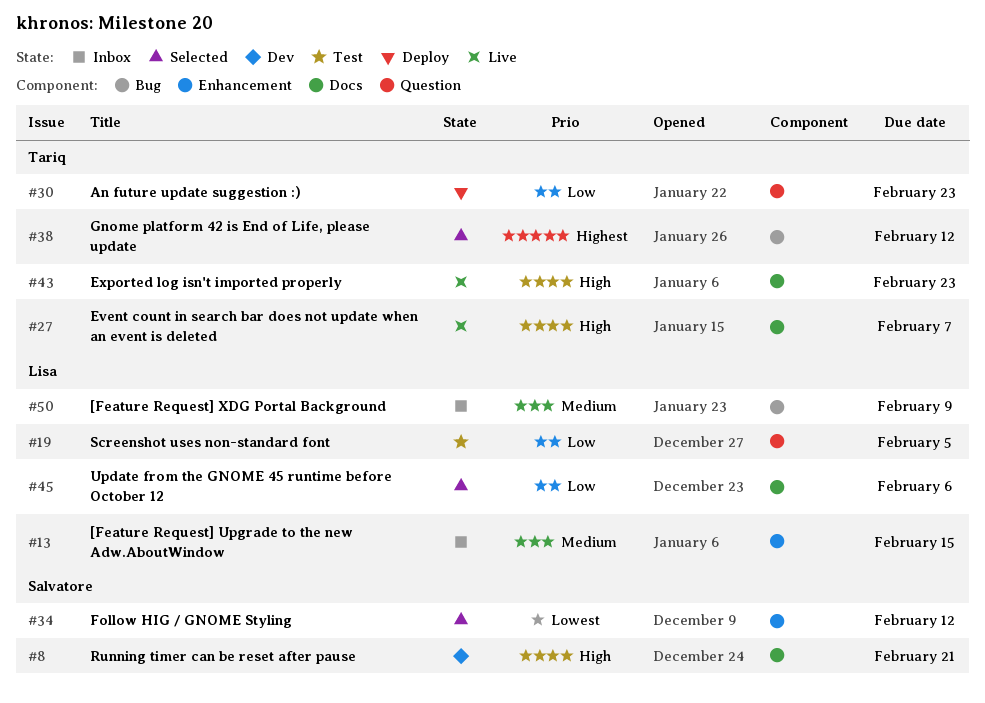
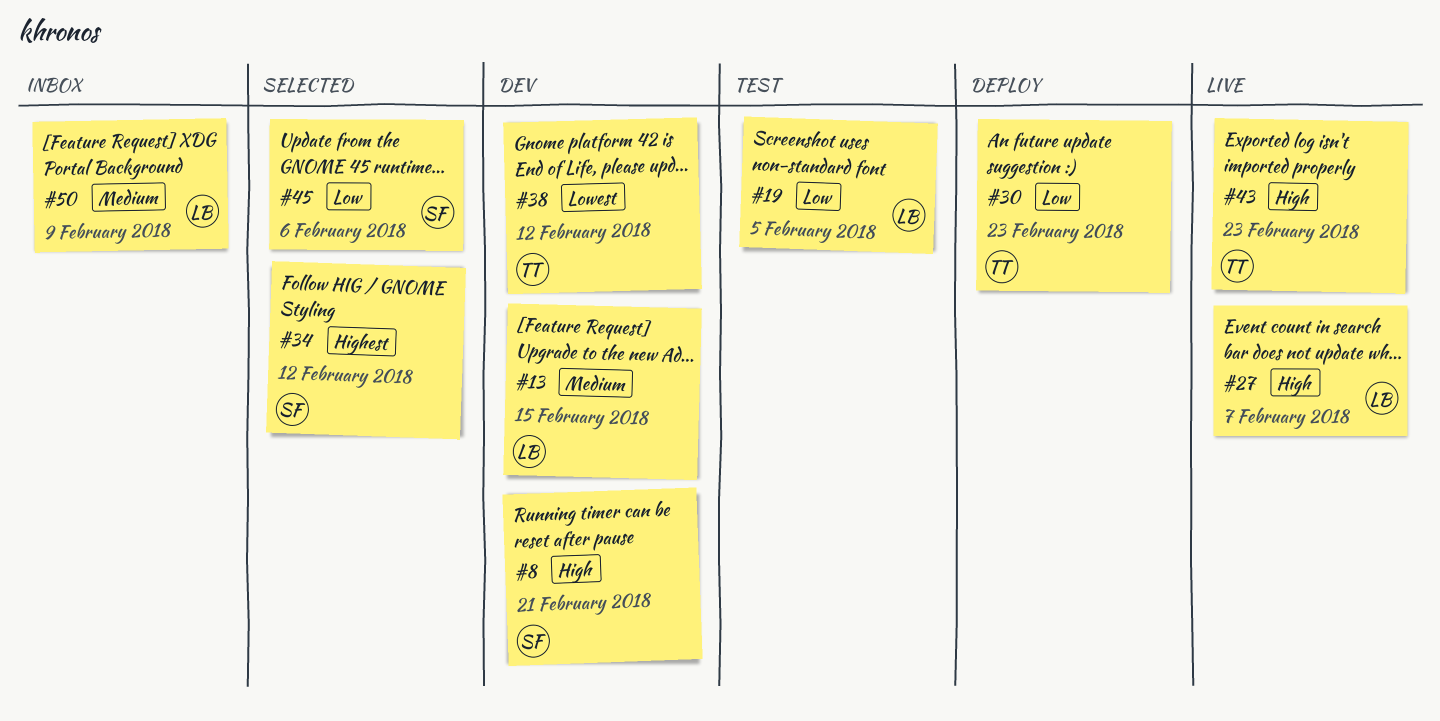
#13, status: Inbox -> Dev
#27, owner: Tariq -> Lisa
#34, priority: Lowest -> Highest
#38, status: Selected -> Dev
#38, priority: Highest -> Lowest
#45, owner: Lisa -> Salvatore

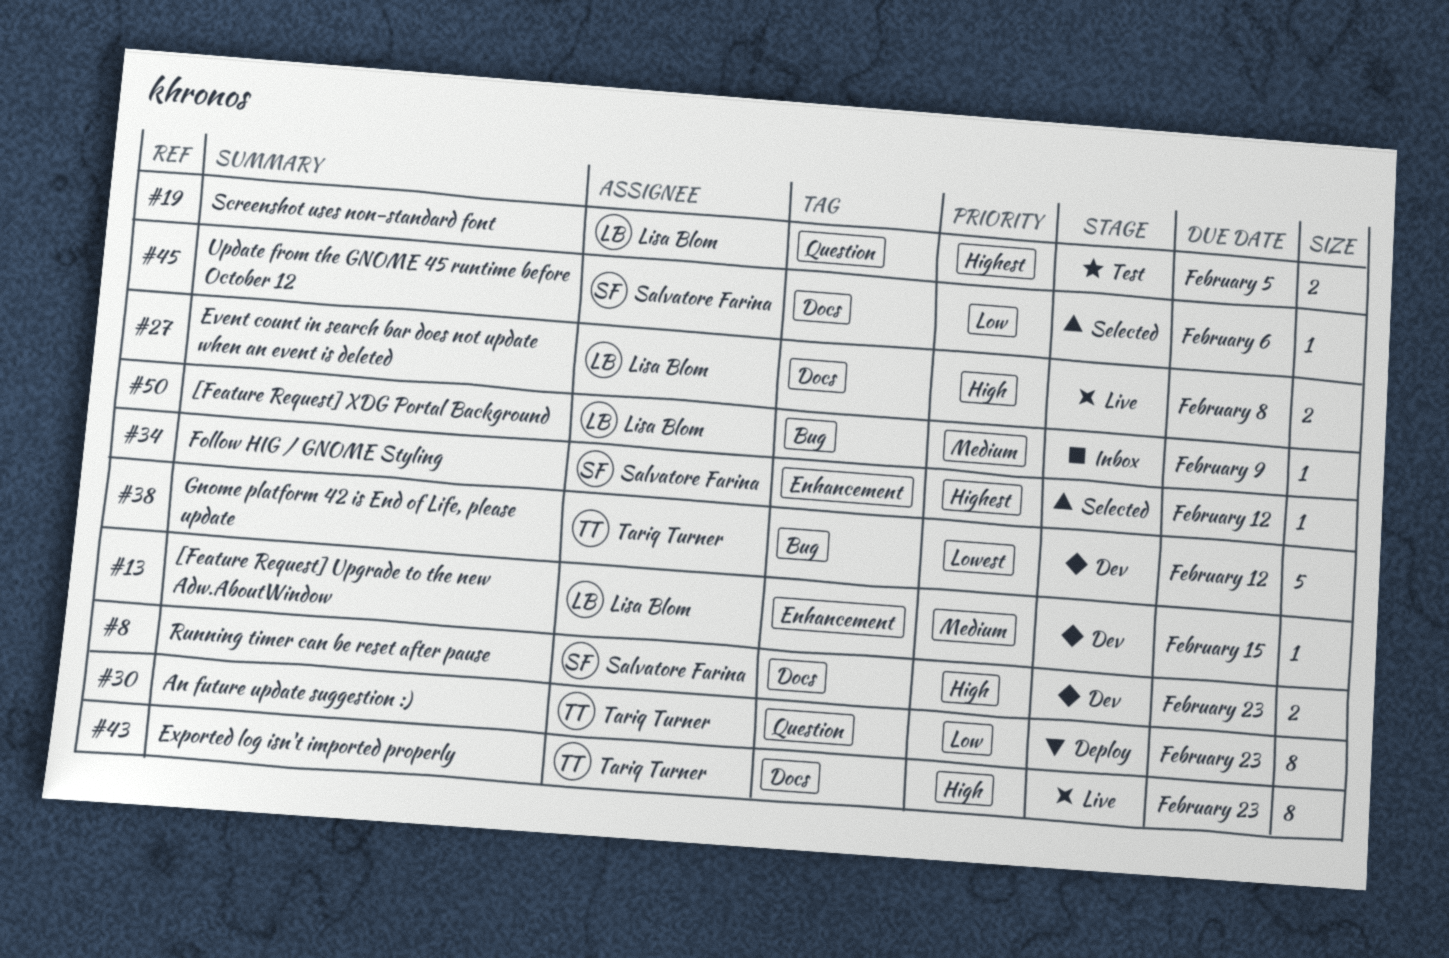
#8, due: Feb 21 -> Feb 23
#19, priority: Low -> Highest
#27, due: Feb 7 -> Feb 8

